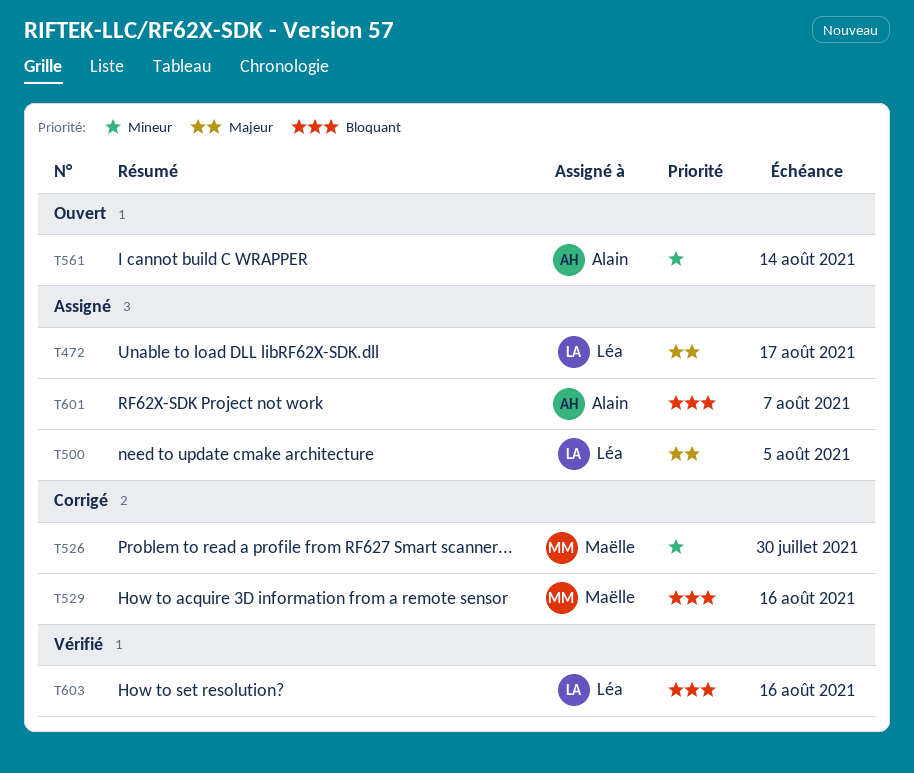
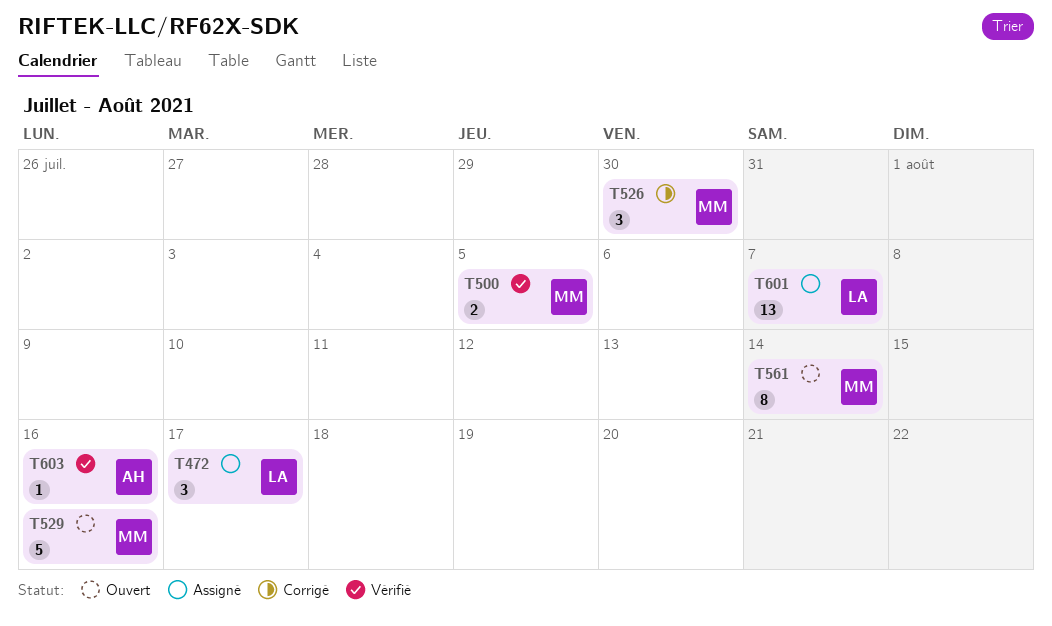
T500, status: Assigné -> Vérifié
T500, owner: Léa -> Maëlle
T529, status: Corrigé -> Ouvert
T561, owner: Alain -> Maëlle
T601, owner: Alain -> Léa
T603, owner: Léa -> Alain

